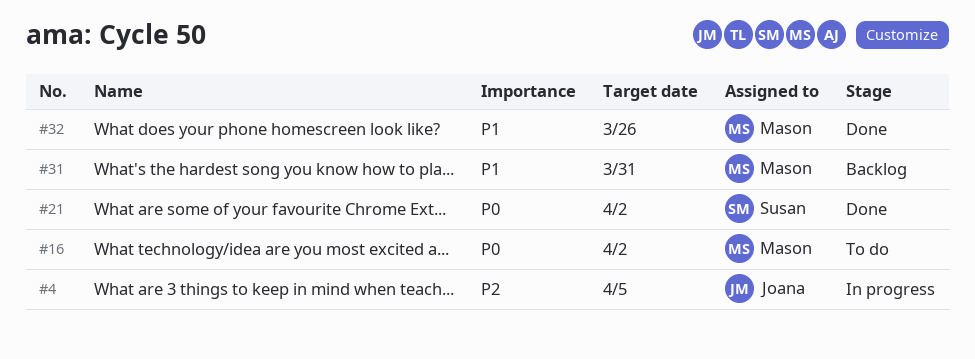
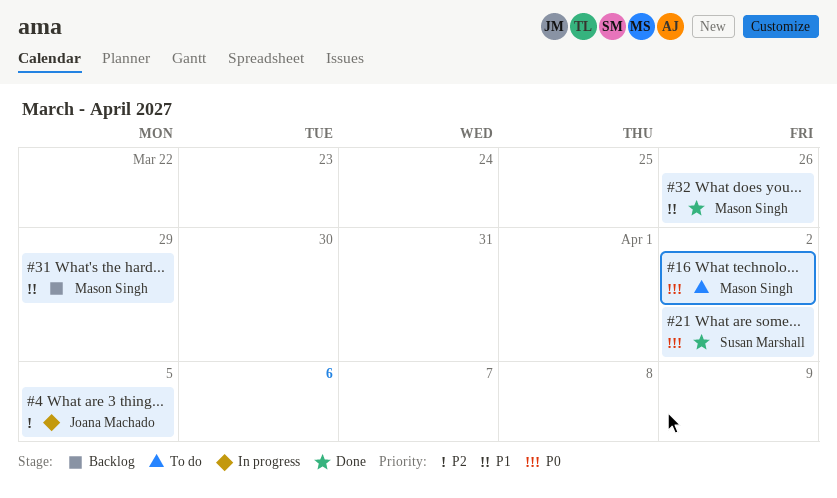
#31, due: Mar 31 -> Mar 29

